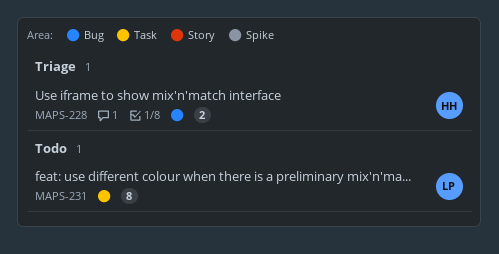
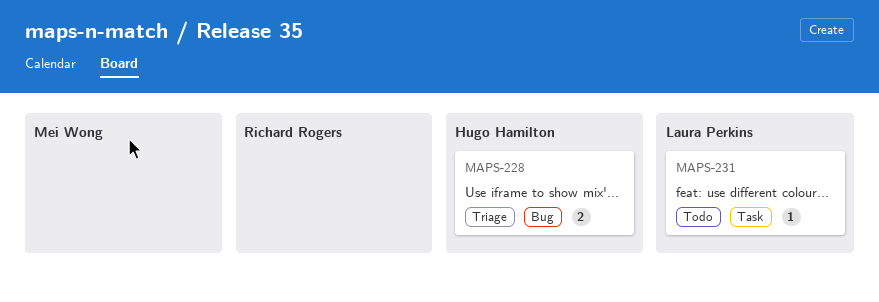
MAPS-231, estimate: 8 -> 1

